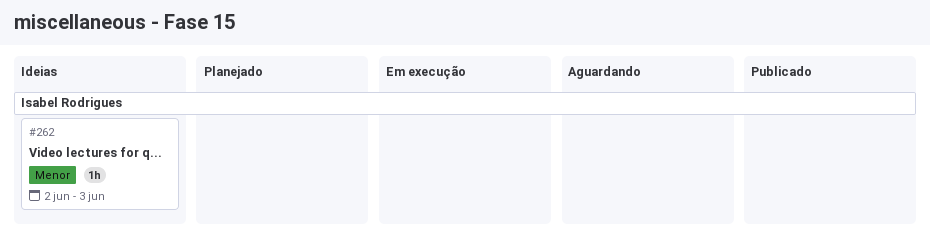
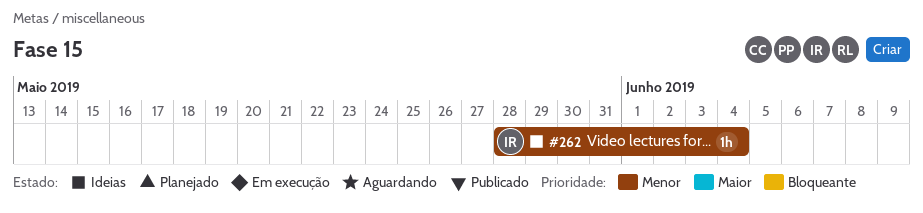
#262, start: Jun 2 -> May 28
#262, due: Jun 3 -> Jun 4

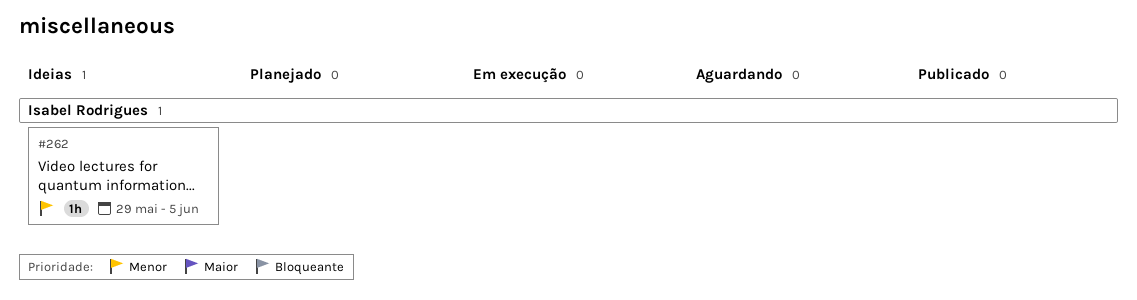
#262, start: May 28 -> May 29
#262, due: Jun 4 -> Jun 5

